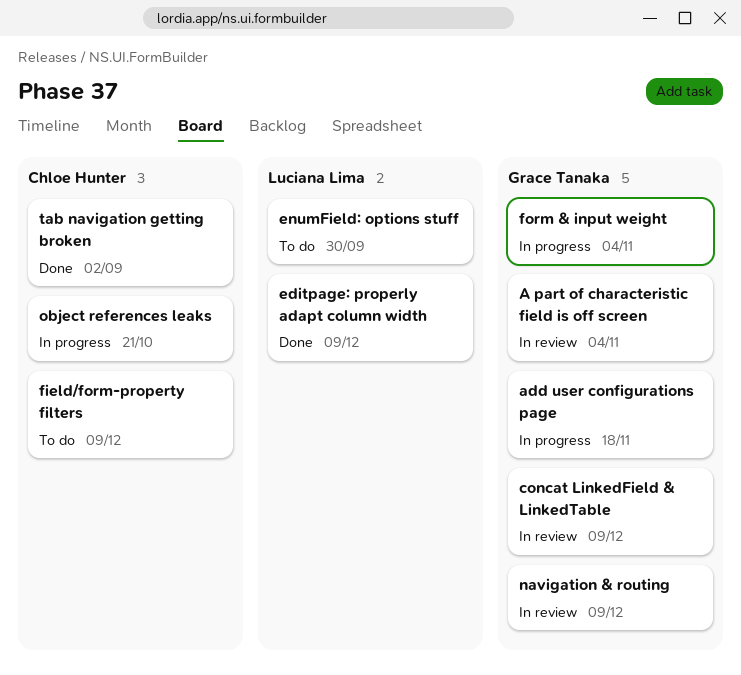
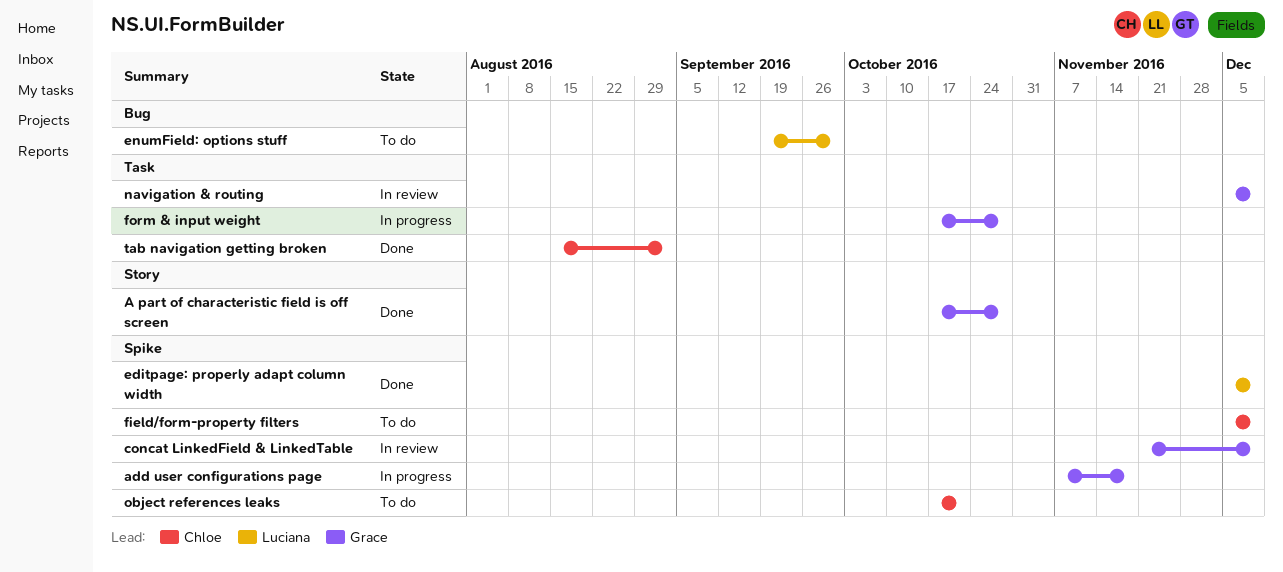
A part of characteristic field is off screen, status: In review -> Done
A part of characteristic field is off screen, due: Nov 4 -> Oct 28
form & input weight, due: Nov 4 -> Oct 28
object references leaks, status: In progress -> To do

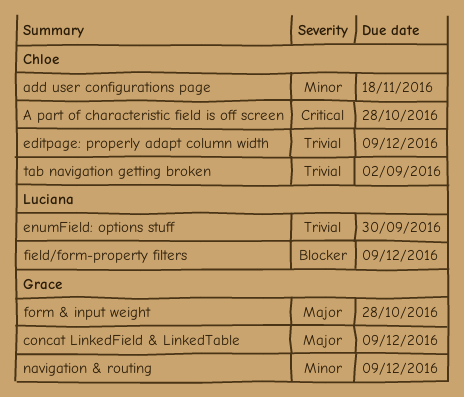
A part of characteristic field is off screen, owner: Grace -> Chloe
add user configurations page, owner: Grace -> Chloe
editpage: properly adapt column width, owner: Luciana -> Chloe
field/form-property filters, owner: Chloe -> Luciana
object references leaks: present -> none

